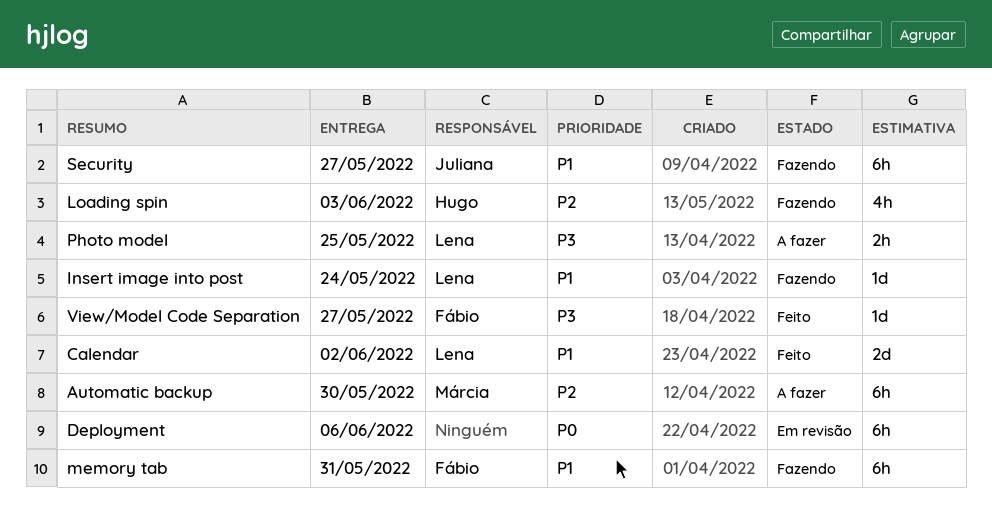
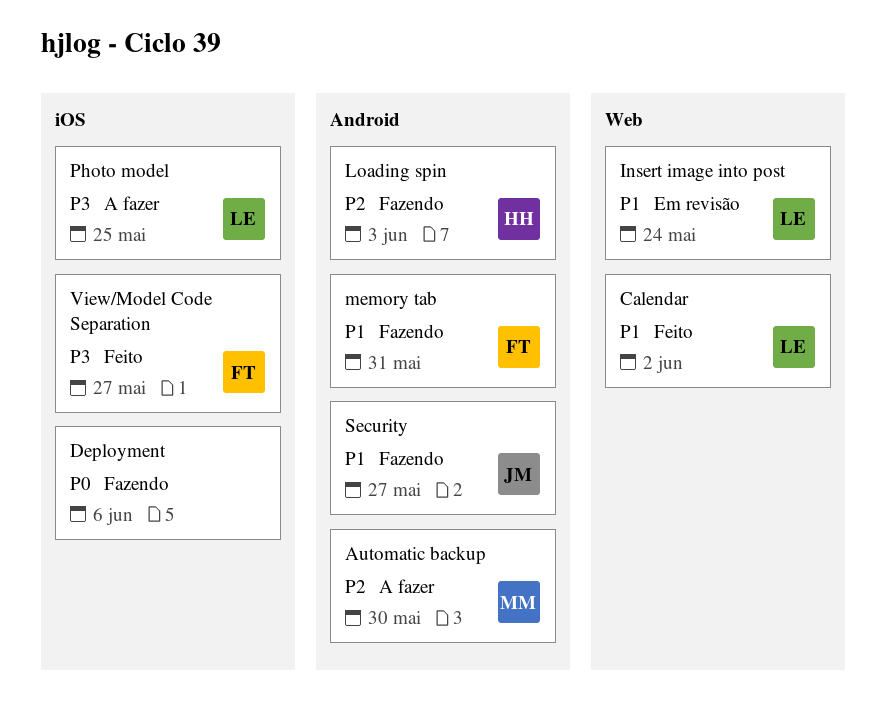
Deployment, status: Em revisão -> Fazendo
Insert image into post, status: Fazendo -> Em revisão

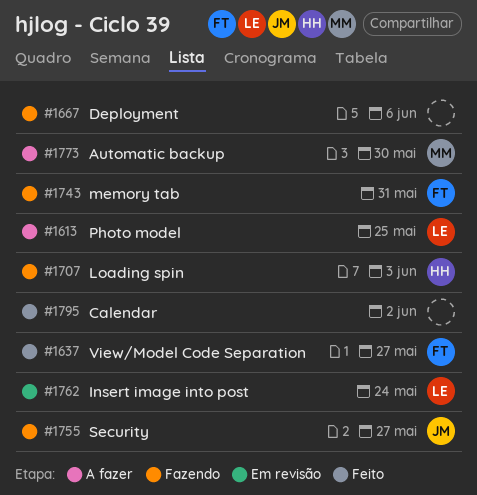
Calendar, owner: LE -> none

